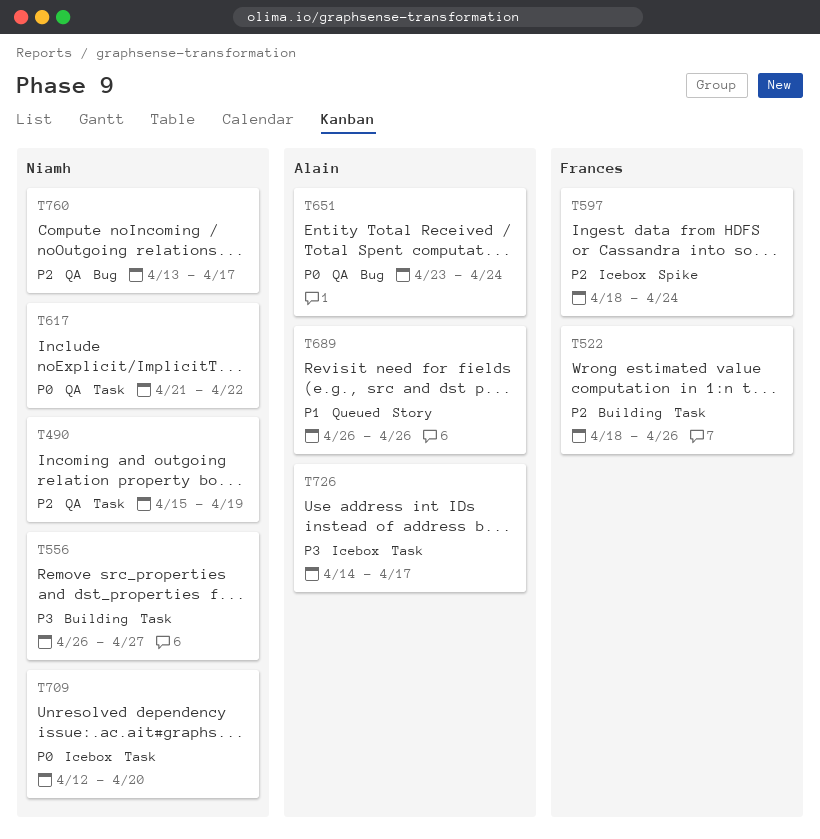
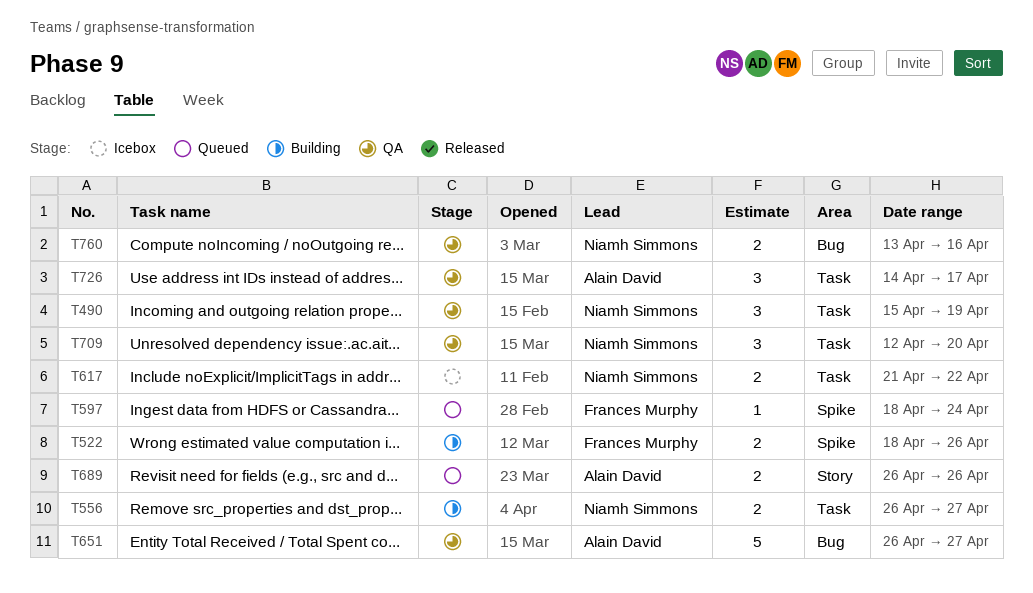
T522, label: Task -> Spike
T597, status: Icebox -> Queued
T617, status: QA -> Icebox
T651, start: Apr 23 -> Apr 26
T651, due: Apr 24 -> Apr 27
T709, status: Icebox -> QA
T726, status: Icebox -> QA
T760, due: Apr 17 -> Apr 16

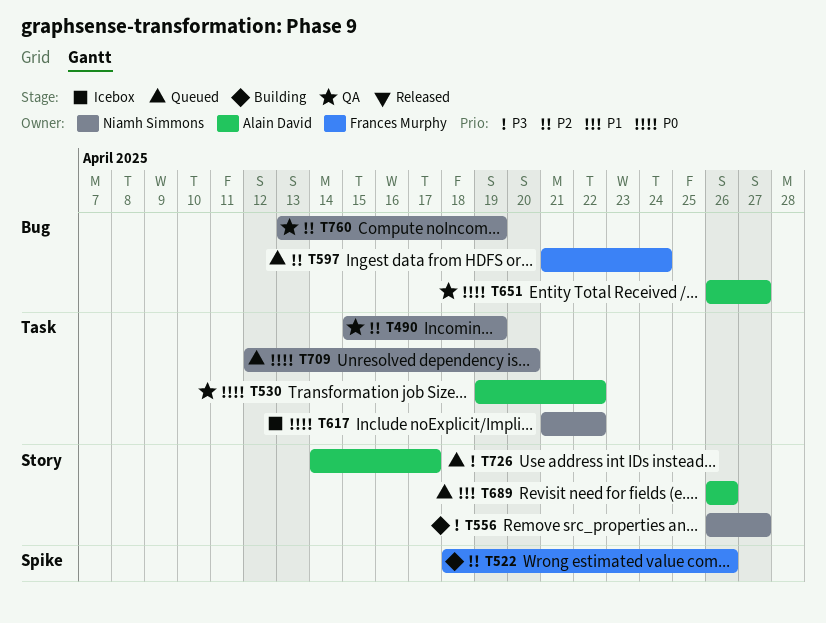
T530: none -> present
T556, label: Task -> Story
T597, label: Spike -> Bug
T597, start: Apr 18 -> Apr 21
T709, status: QA -> Queued
T726, status: QA -> Queued
T726, label: Task -> Story
T760, due: Apr 16 -> Apr 19

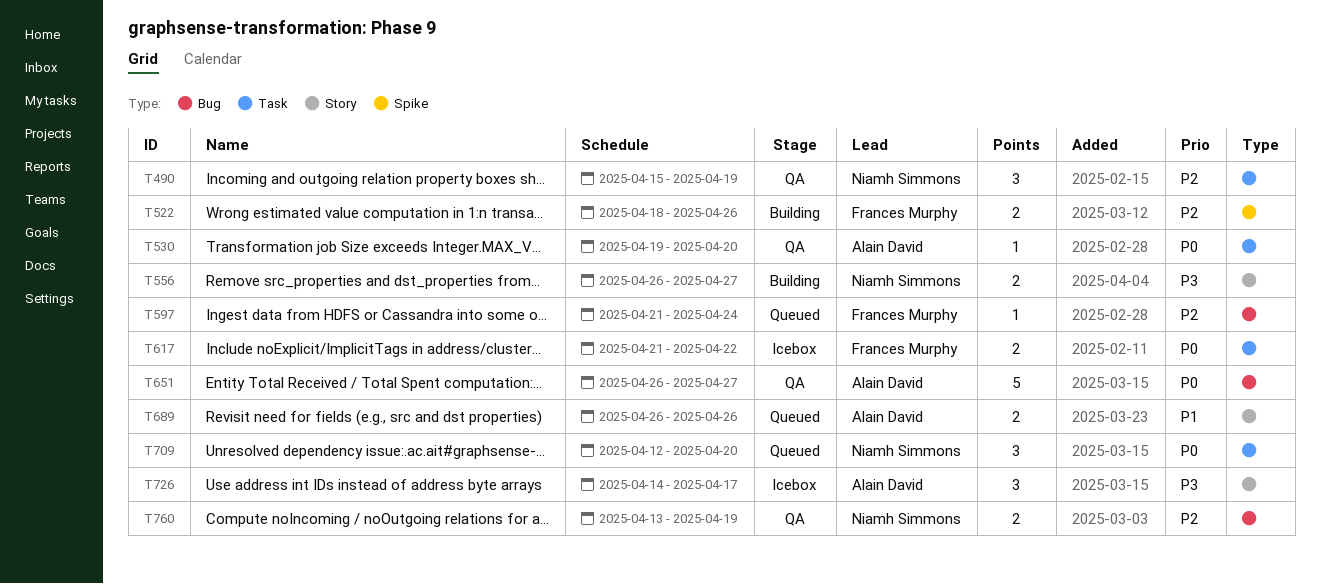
T530, due: Apr 22 -> Apr 20
T617, owner: Niamh Simmons -> Frances Murphy
T726, status: Queued -> Icebox

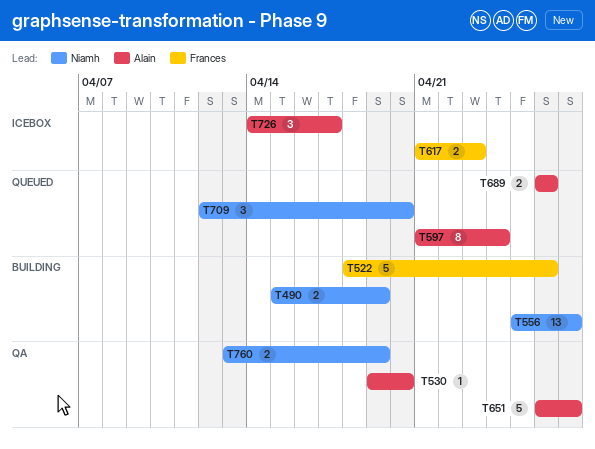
T490, status: QA -> Building
T490, estimate: 3 -> 2
T522, estimate: 2 -> 5
T556, estimate: 2 -> 13
T556, start: Apr 26 -> Apr 25
T597, owner: Frances Murphy -> Alain David
T597, estimate: 1 -> 8
T617, due: Apr 22 -> Apr 23

